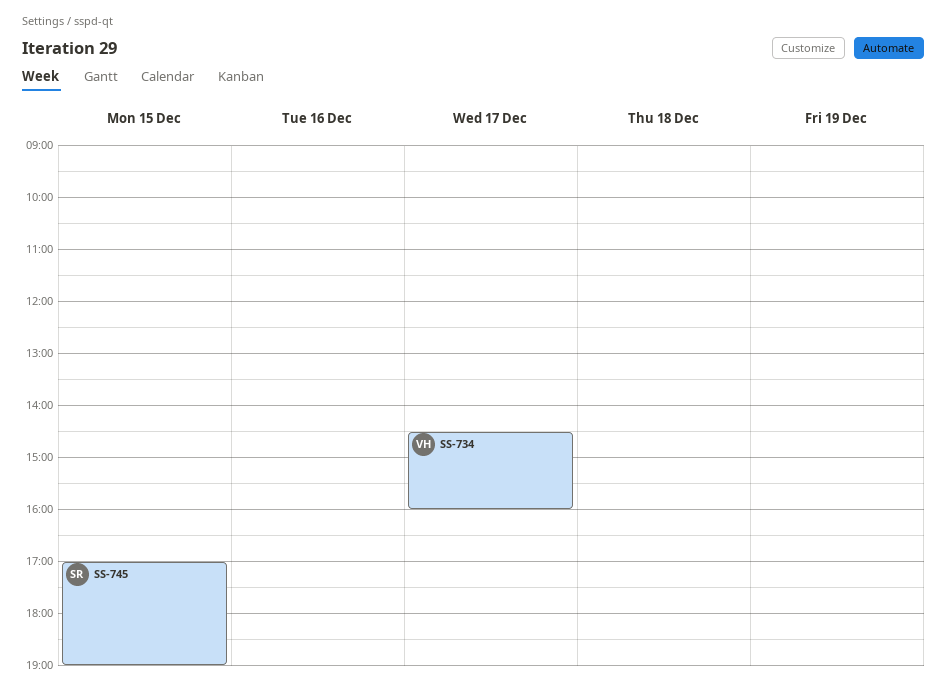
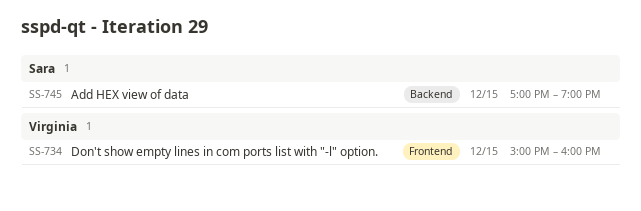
SS-734, day: Dec 17 -> Dec 15
SS-734, begins: 14:30 -> 15:00

